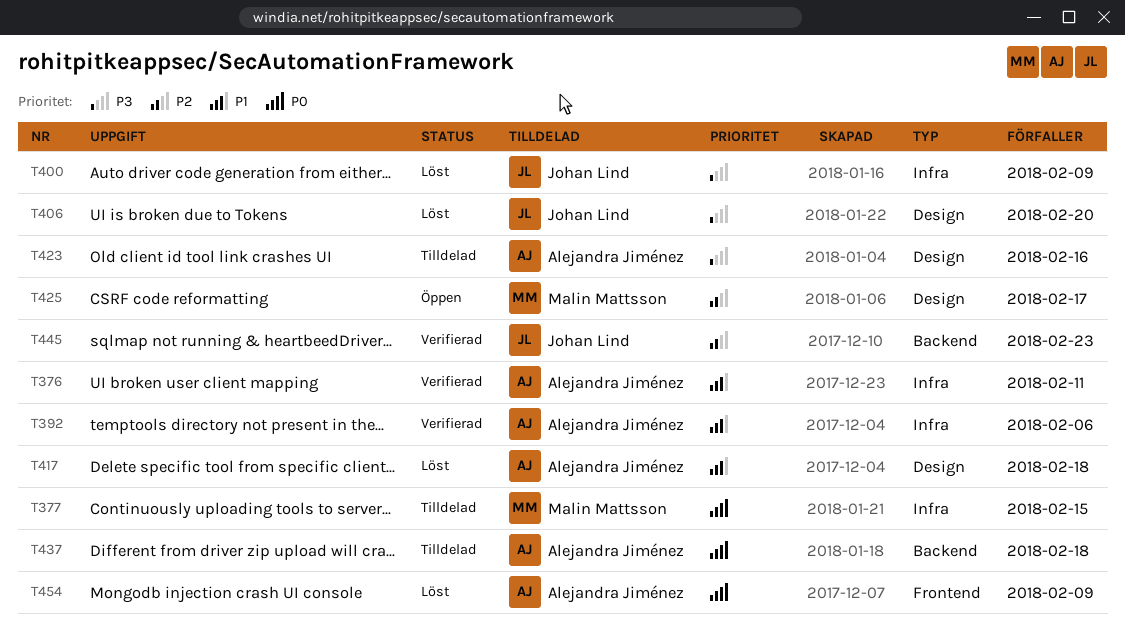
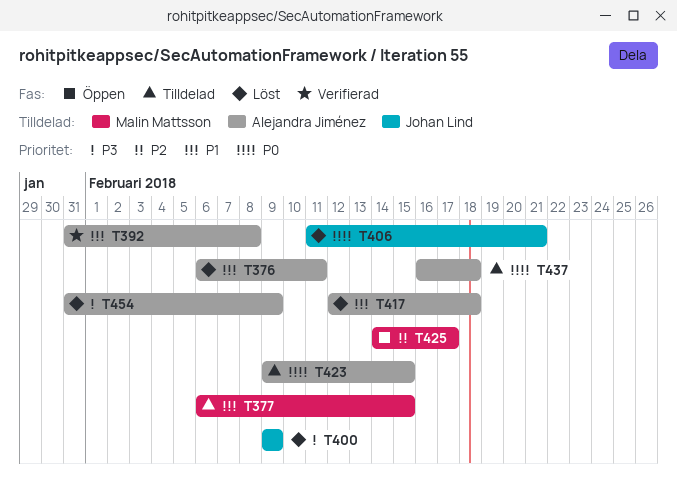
T376, status: Verifierad -> Löst
T377, priority: P0 -> P1
T392, due: Feb 6 -> Feb 8
T406, priority: P3 -> P0
T406, due: Feb 20 -> Feb 21
T423, priority: P3 -> P0
T423, due: Feb 16 -> Feb 15
T445: present -> none
T454, priority: P0 -> P3

